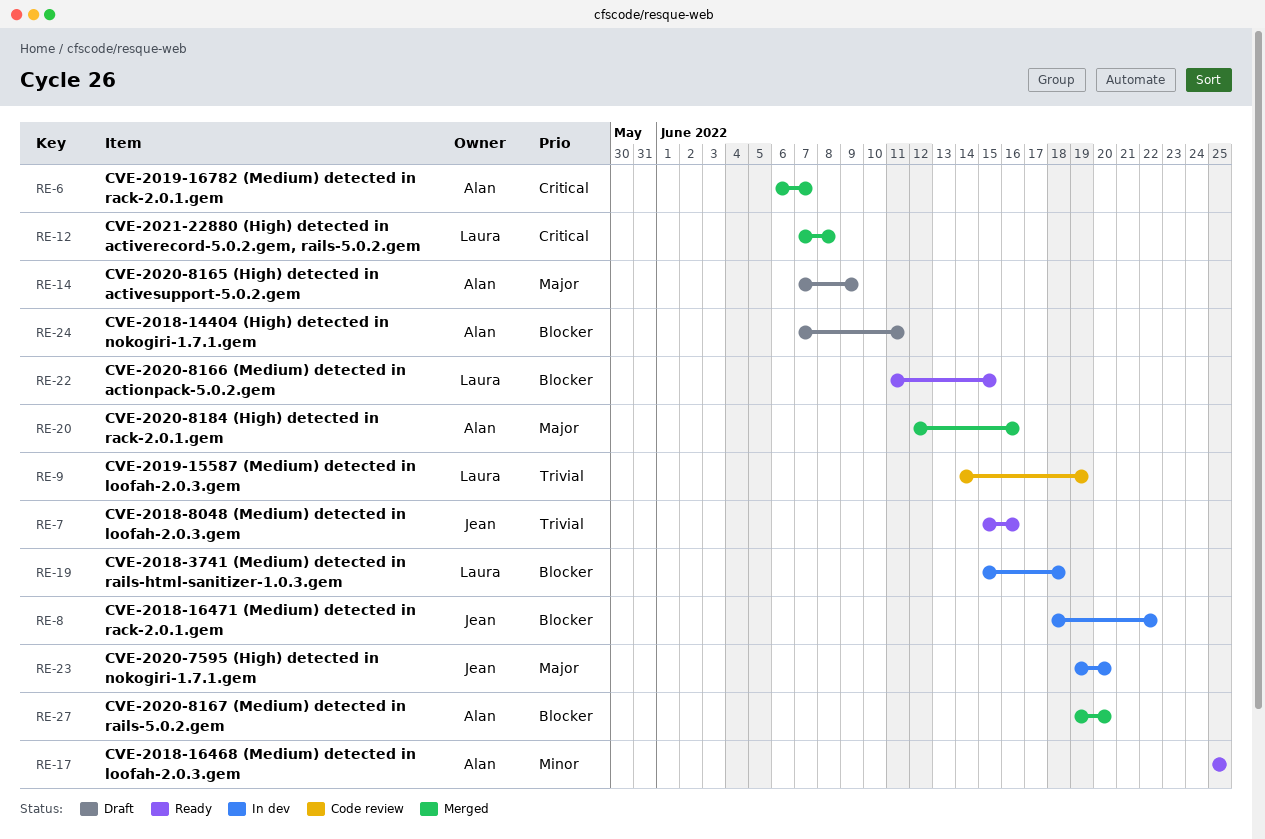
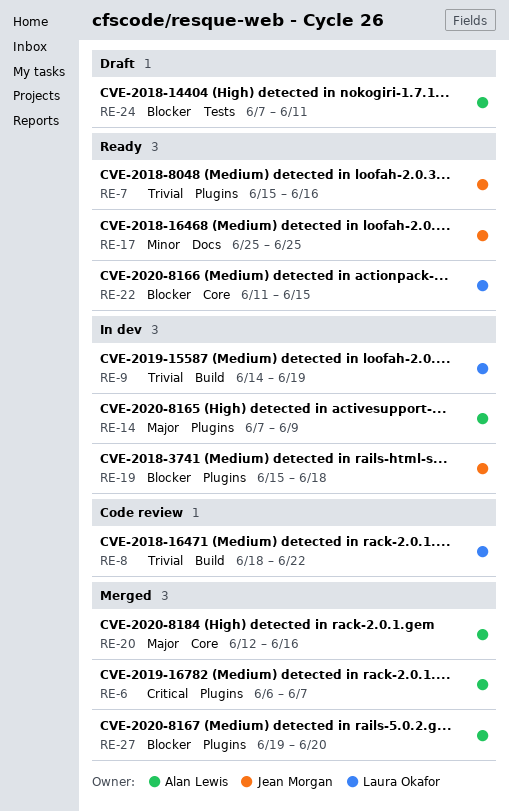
RE-8, status: In dev -> Code review
RE-8, owner: Jean Morgan -> Laura Okafor
RE-8, priority: Blocker -> Trivial
RE-9, status: Code review -> In dev
RE-12: present -> none
RE-14, status: Draft -> In dev
RE-17, owner: Alan Lewis -> Jean Morgan
RE-19, owner: Laura Okafor -> Jean Morgan
RE-23: present -> none

